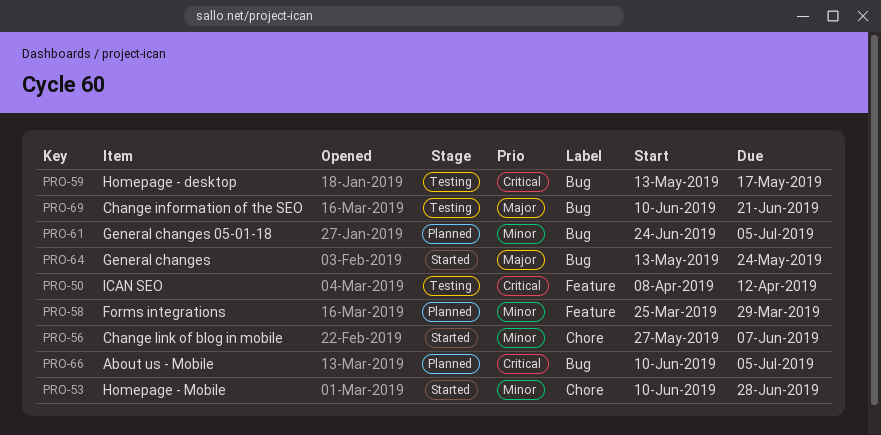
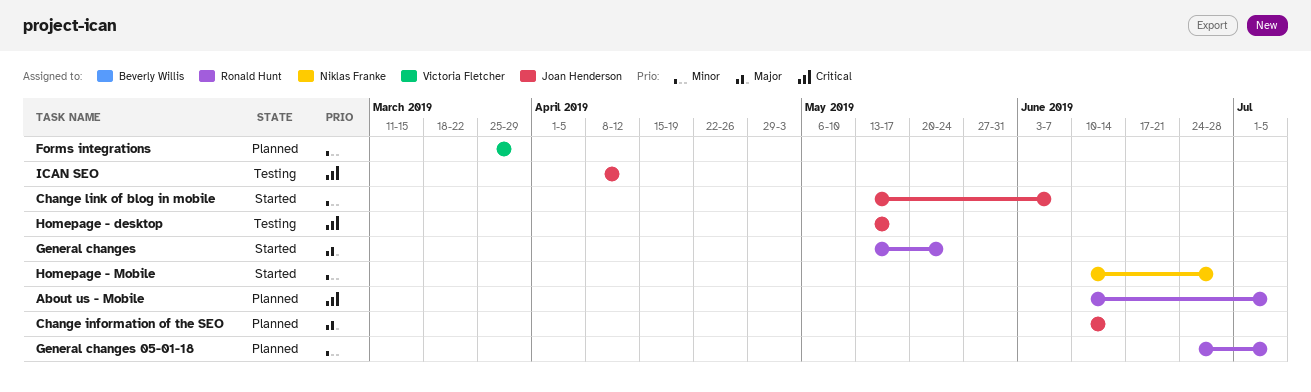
Change information of the SEO, status: Testing -> Planned
Change information of the SEO, due: Jun 21 -> Jun 14
Change link of blog in mobile, start: May 27 -> May 13

